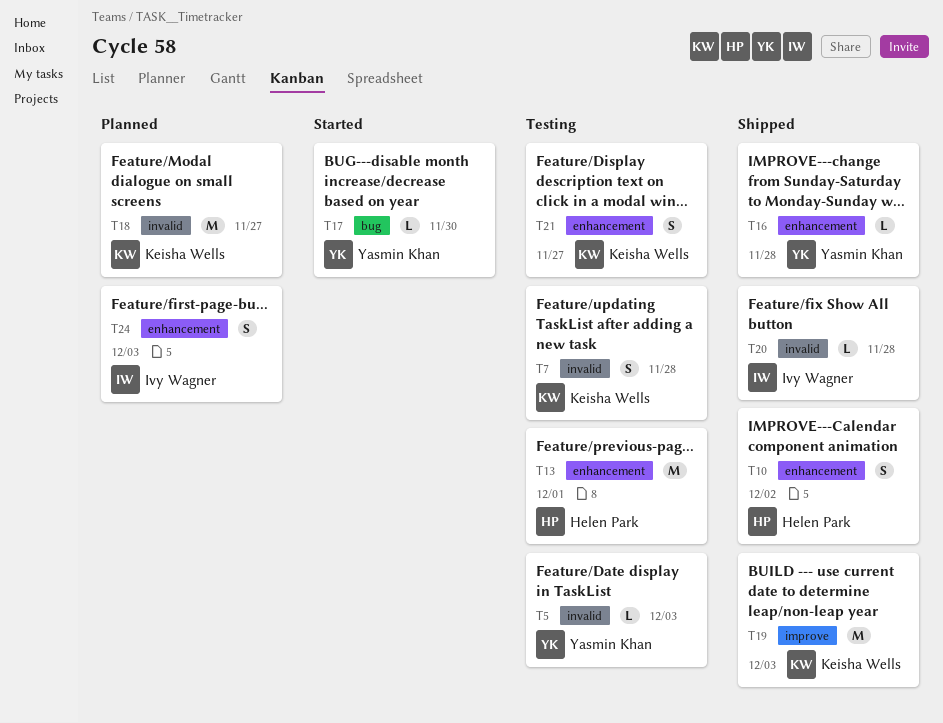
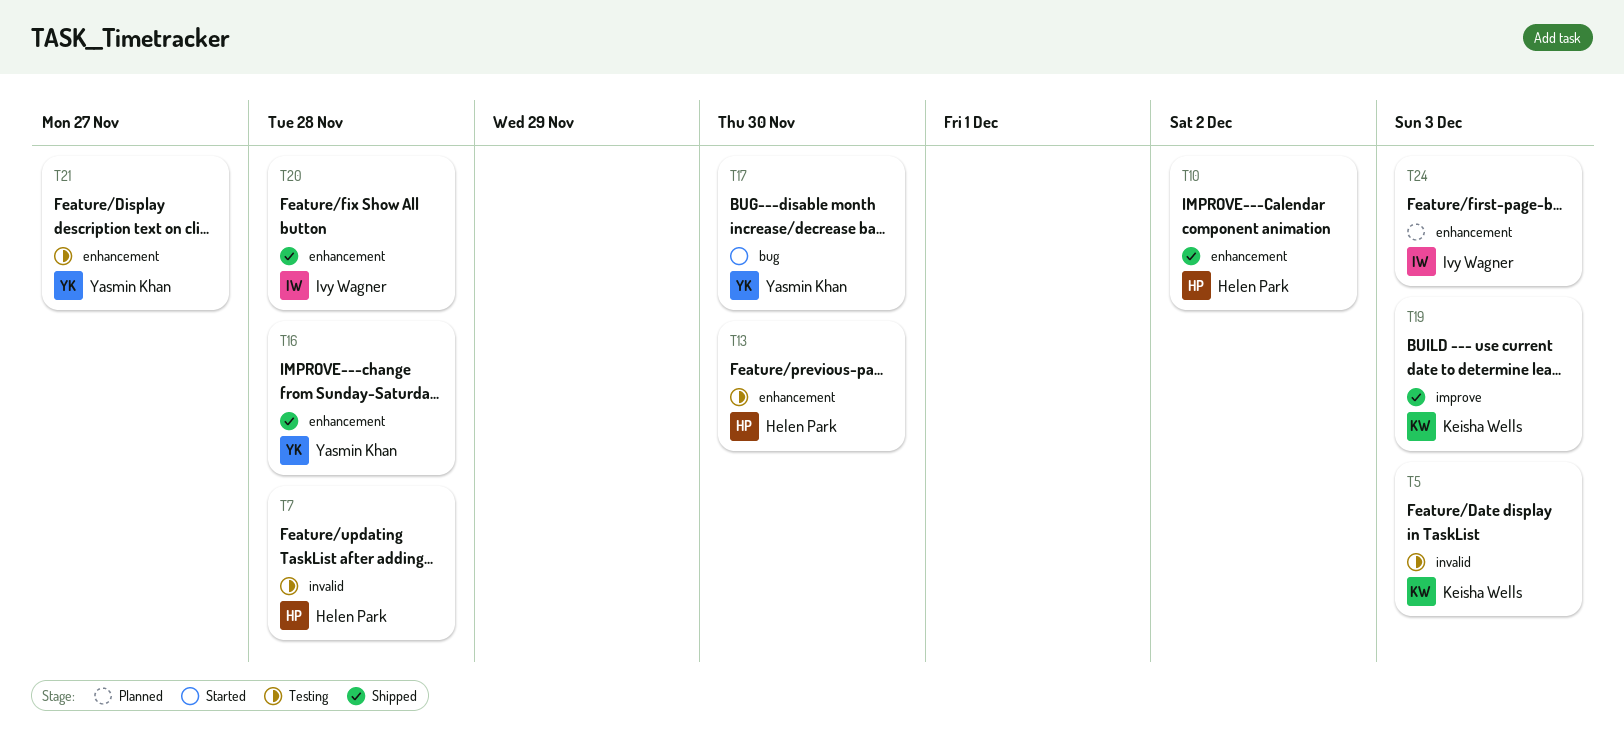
T5, owner: Yasmin Khan -> Keisha Wells
T7, owner: Keisha Wells -> Helen Park
T13, due: Dec 1 -> Nov 30
T18: present -> none
T20, label: invalid -> enhancement
T21, owner: Keisha Wells -> Yasmin Khan

